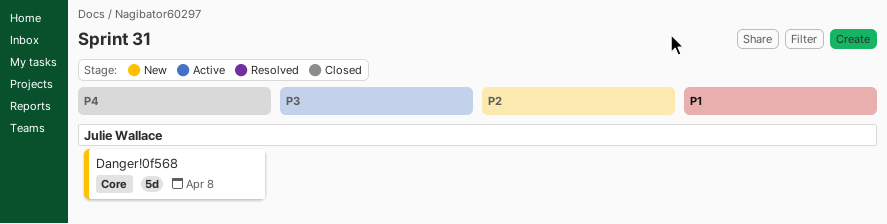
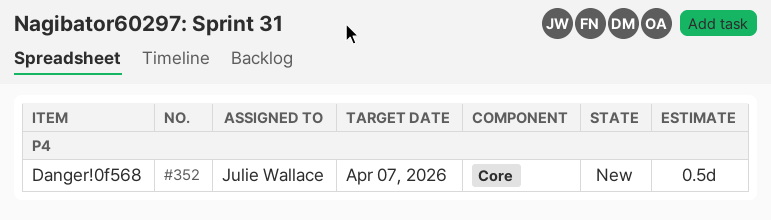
Danger!0f568, estimate: 5d -> 0.5d
Danger!0f568, due: Apr 8 -> Apr 7

